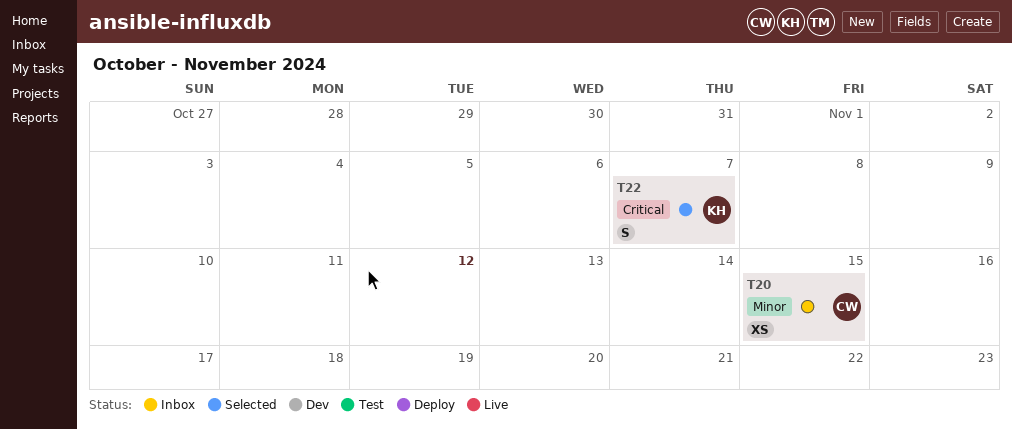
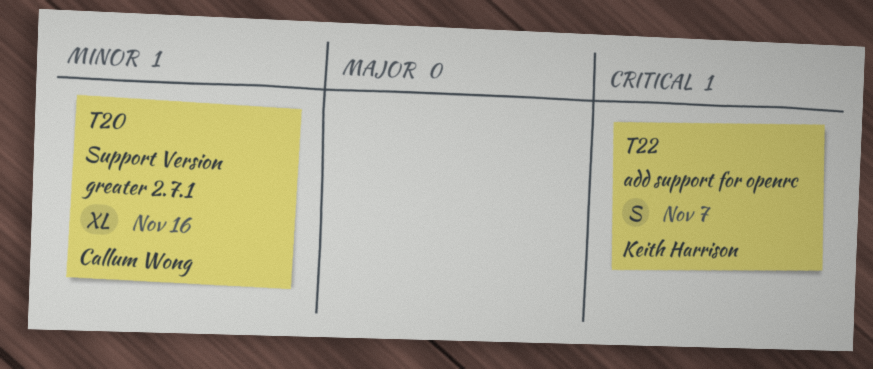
T20, estimate: XS -> XL
T20, due: Nov 15 -> Nov 16

